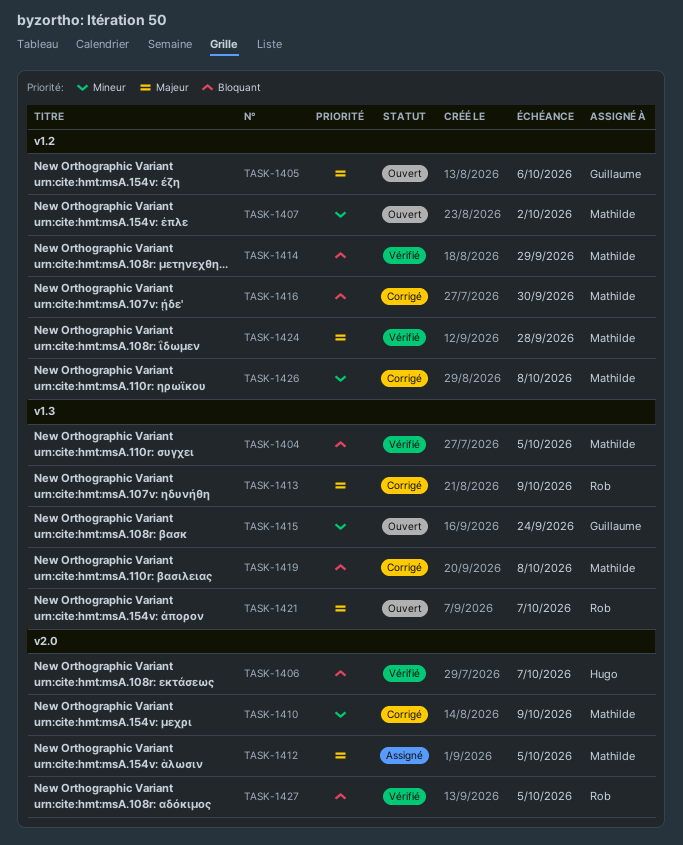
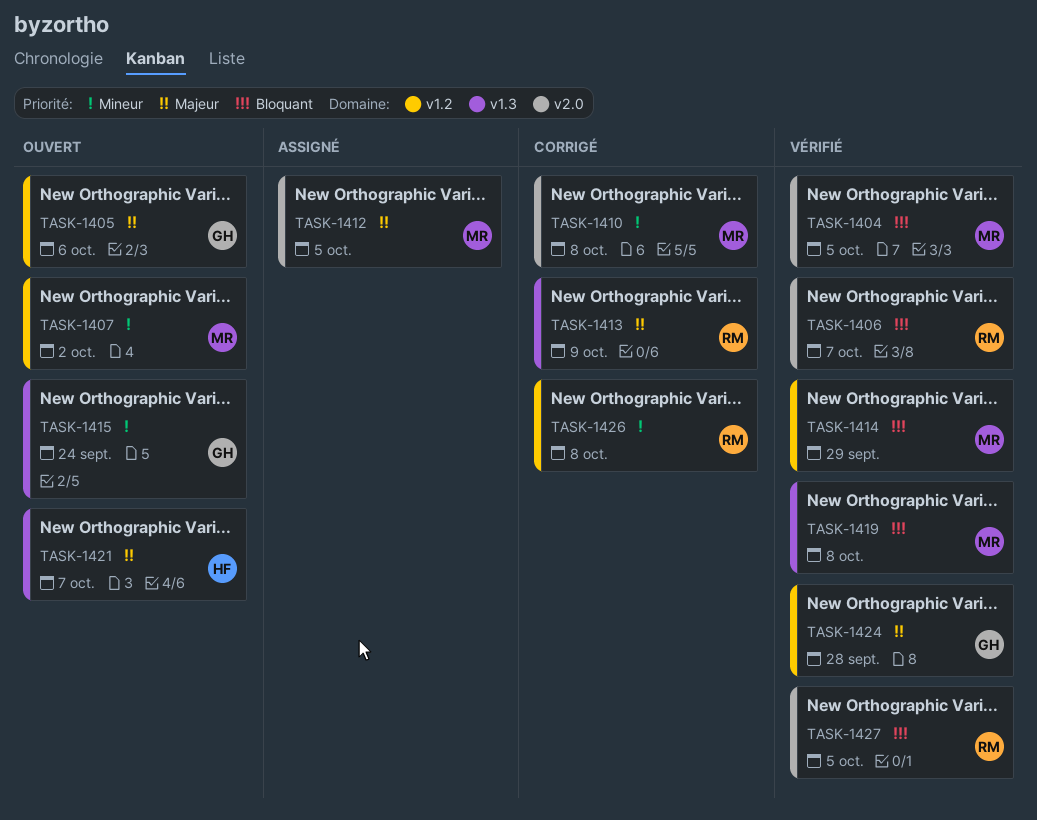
TASK-1404, label: v1.3 -> v2.0
TASK-1406, owner: Hugo -> Rob
TASK-1410, due: Oct 9 -> Oct 8
TASK-1416: present -> none
TASK-1419, status: Corrigé -> Vérifié
TASK-1421, owner: Rob -> Hugo
TASK-1424, owner: Mathilde -> Guillaume
TASK-1426, owner: Mathilde -> Rob

